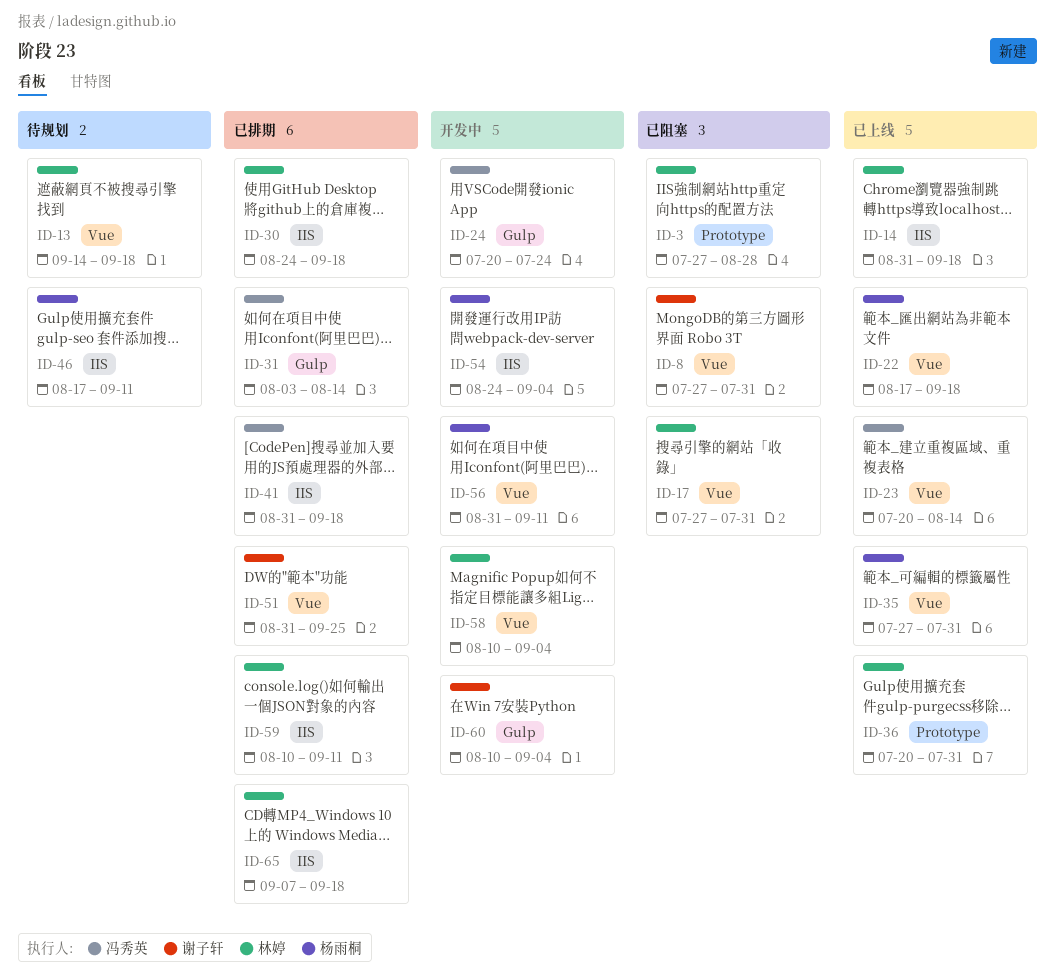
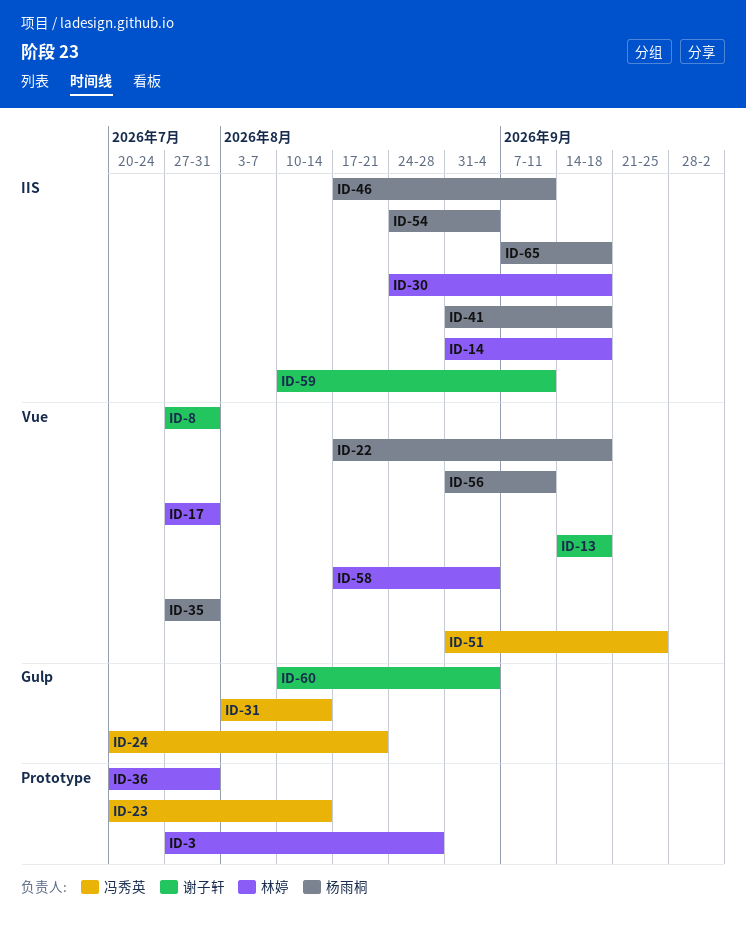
ID-13, owner: 林婷 -> 谢子轩
ID-23, label: Vue -> Prototype
ID-24, due: Jul 24 -> Aug 21
ID-41, owner: 冯秀英 -> 杨雨桐
ID-51, owner: 谢子轩 -> 冯秀英
ID-58, start: Aug 10 -> Aug 17
ID-59, owner: 林婷 -> 谢子轩
ID-65, owner: 林婷 -> 杨雨桐

